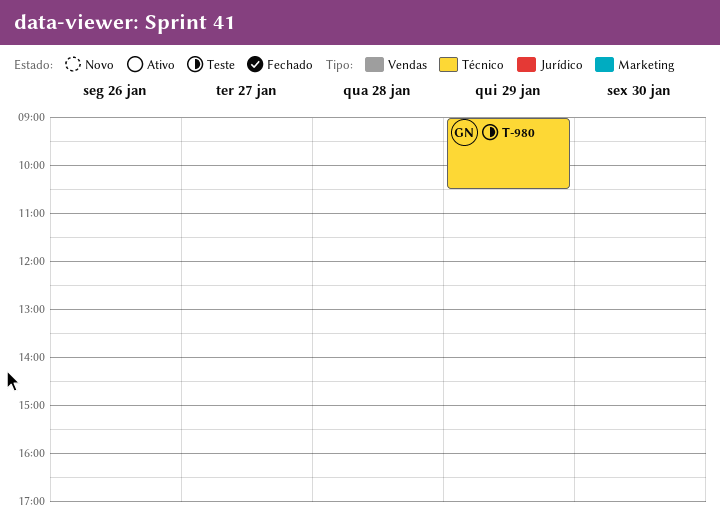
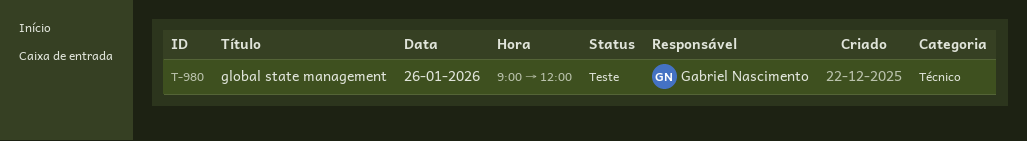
T-980, day: Jan 29 -> Jan 26
T-980, ends: 10:30 -> 12:00

